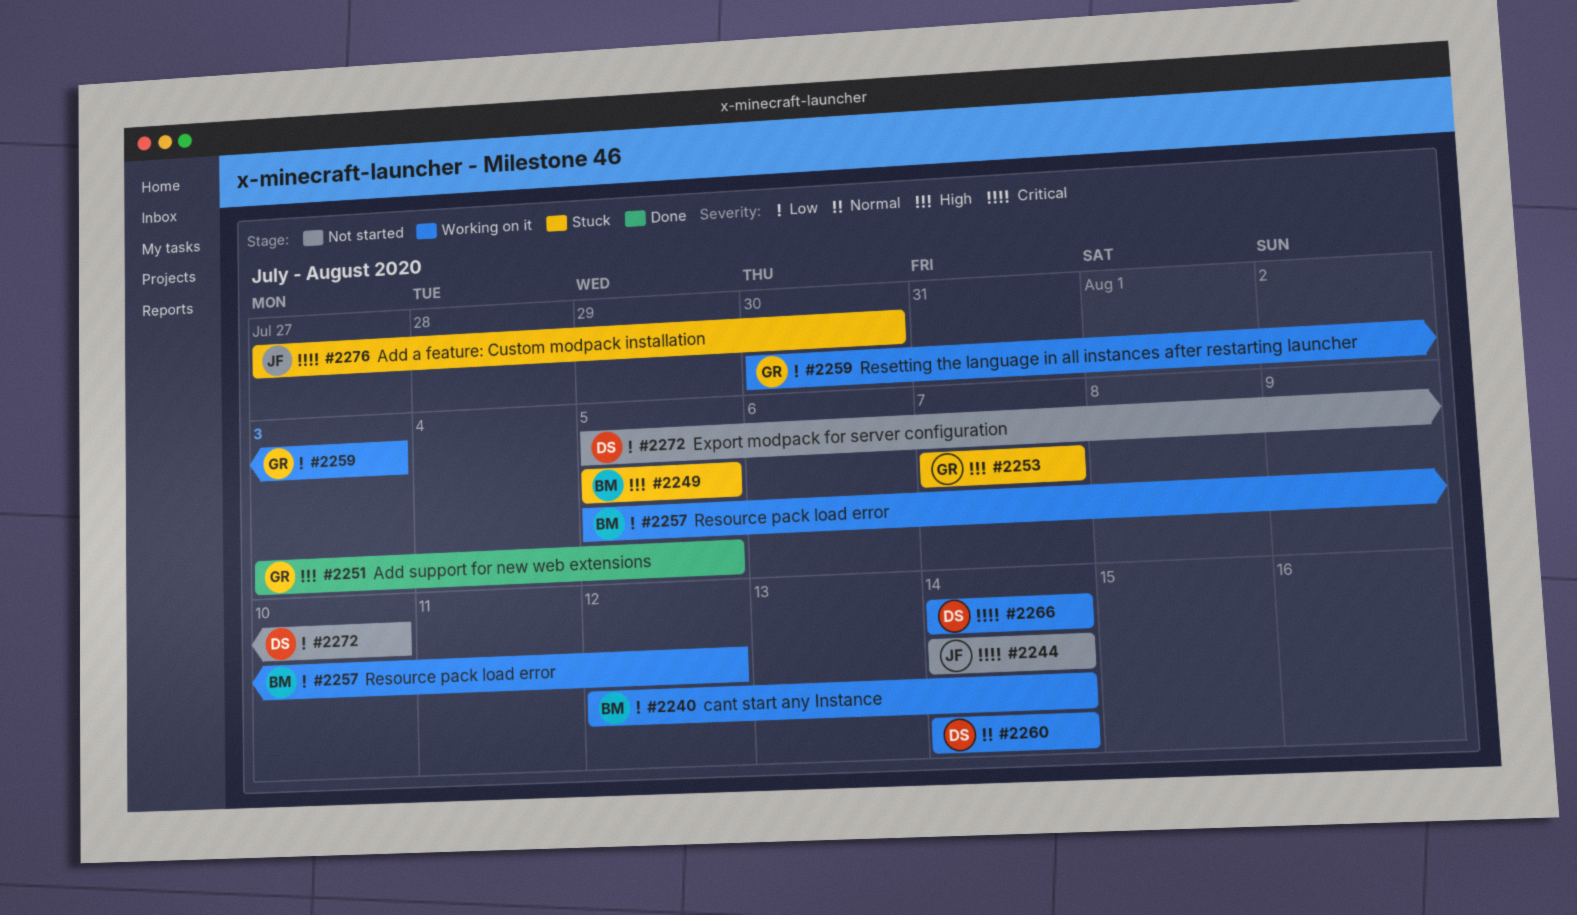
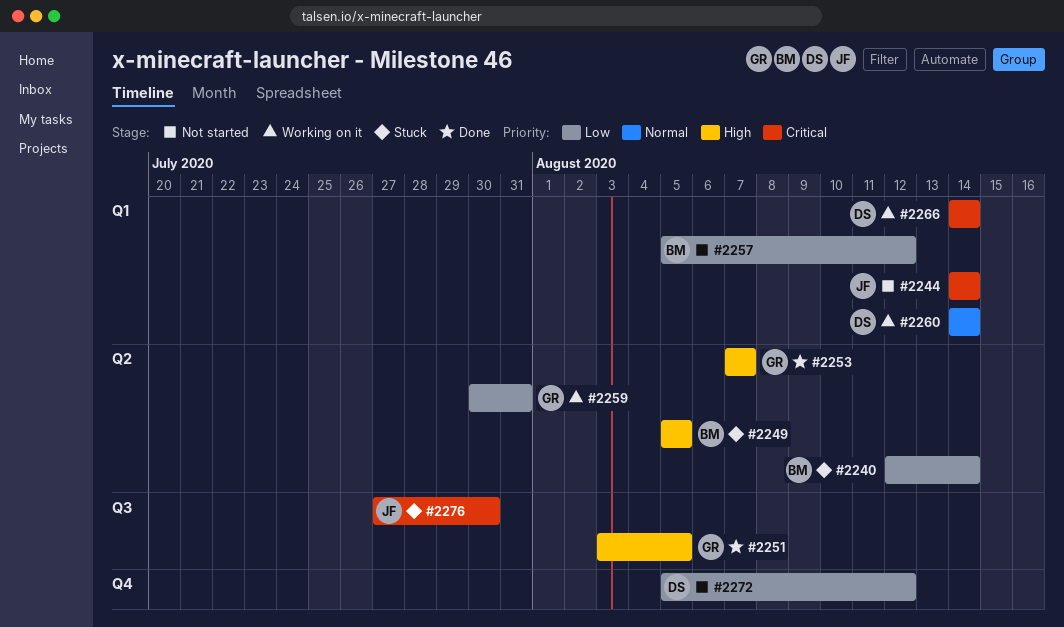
#2240, status: Working on it -> Stuck
#2253, status: Stuck -> Done
#2257, status: Working on it -> Not started
#2259, due: Aug 3 -> Jul 31
#2272, due: Aug 10 -> Aug 12

